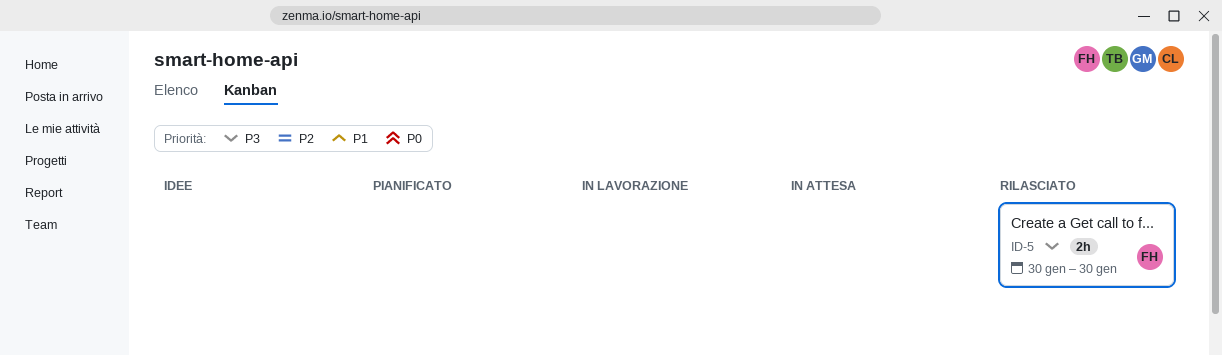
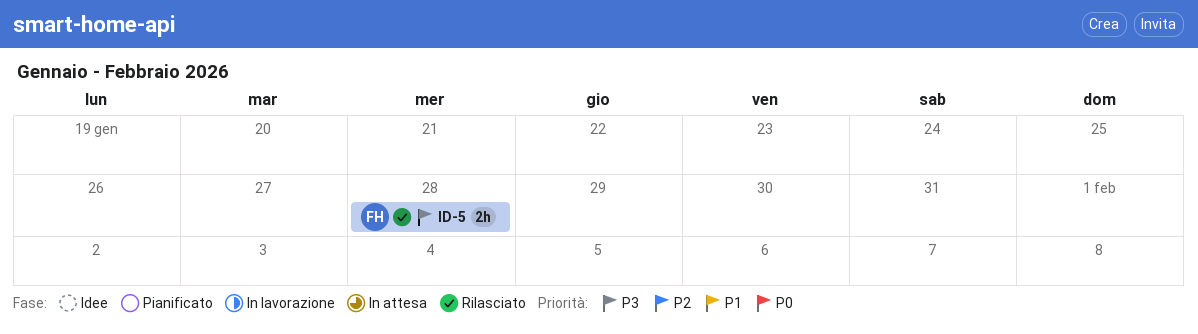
ID-5, start: Jan 30 -> Jan 28
ID-5, due: Jan 30 -> Jan 28

